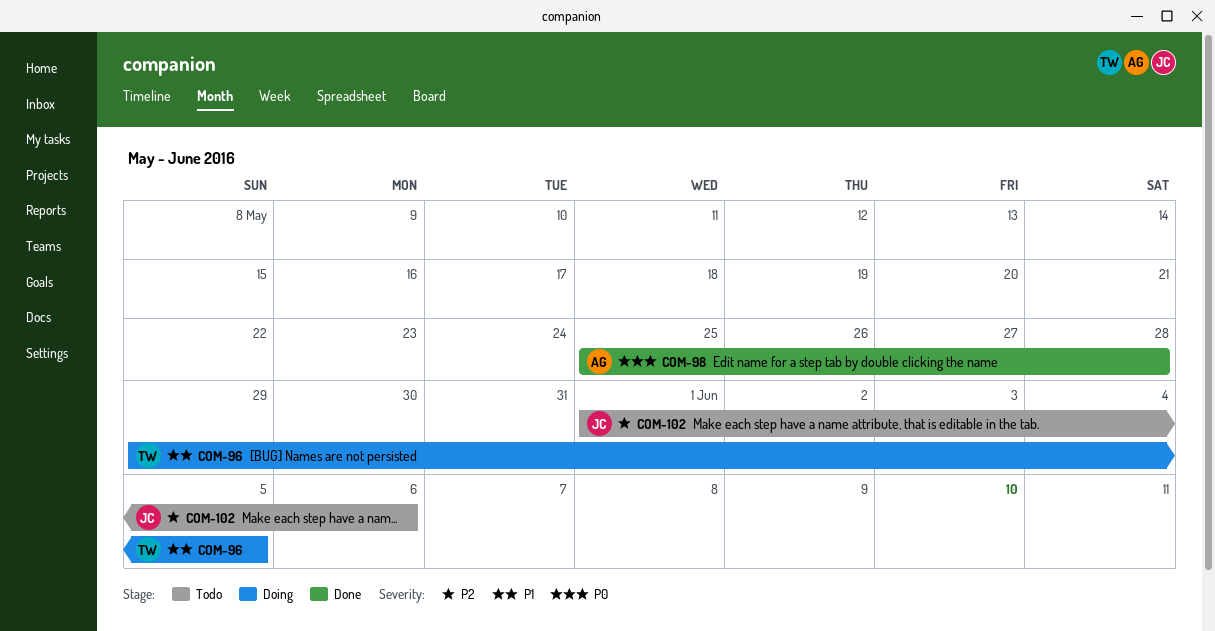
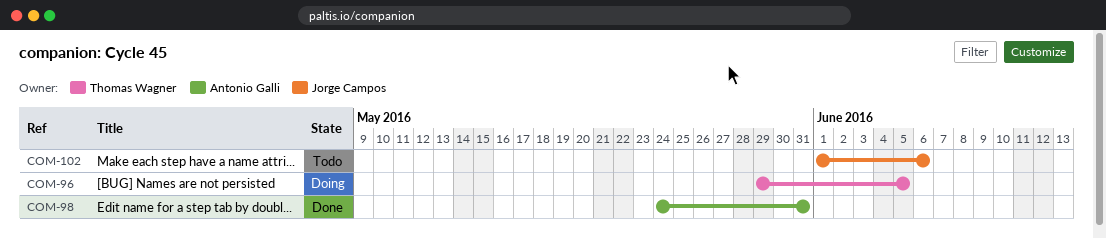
COM-98, start: May 25 -> May 24
COM-98, due: May 28 -> May 31

